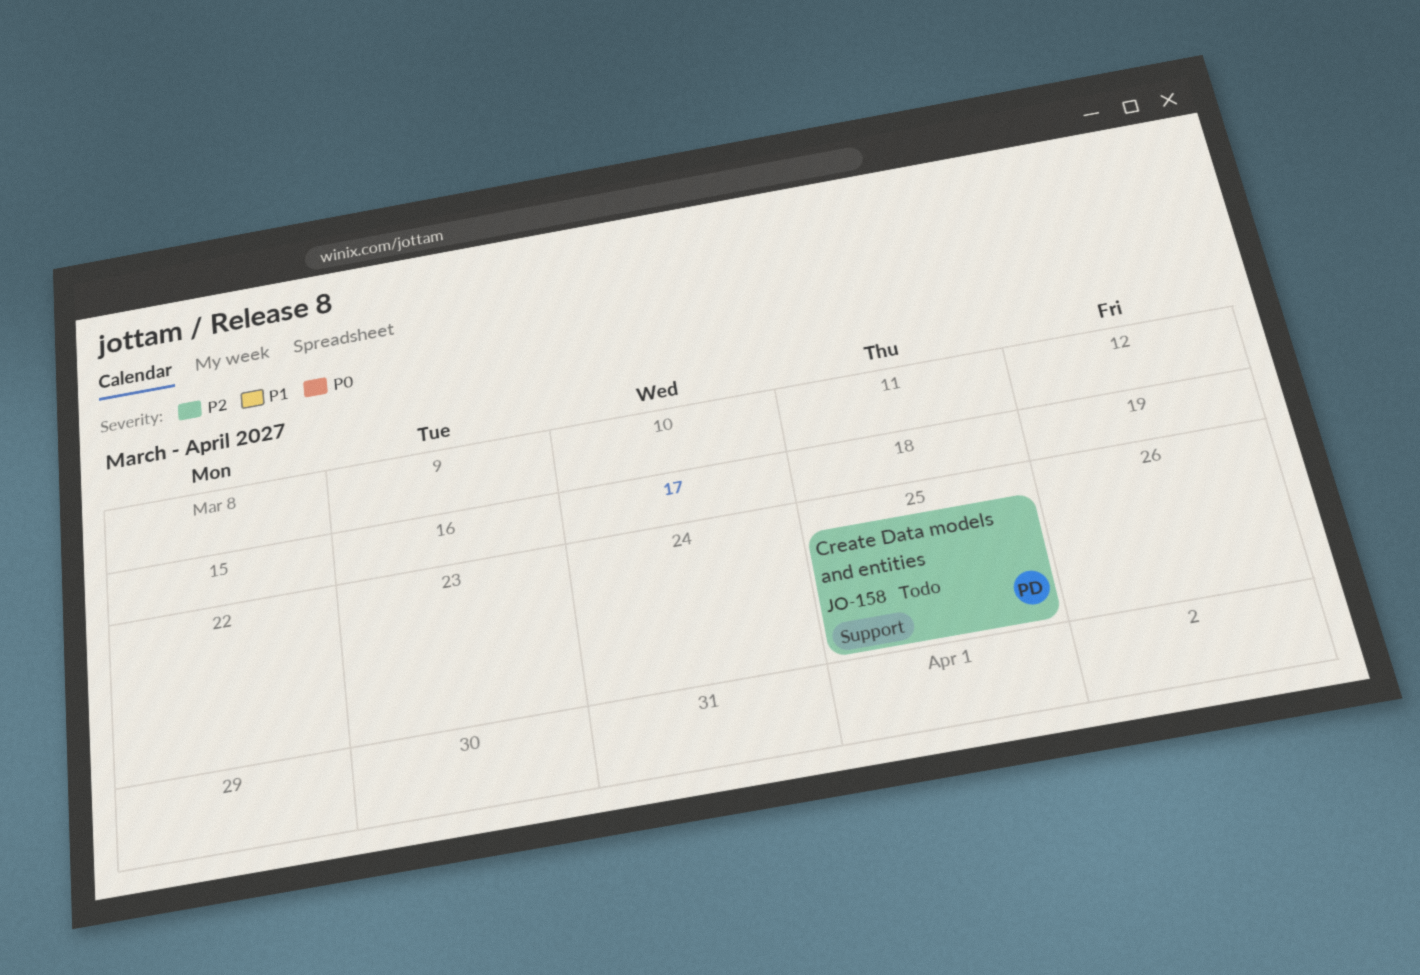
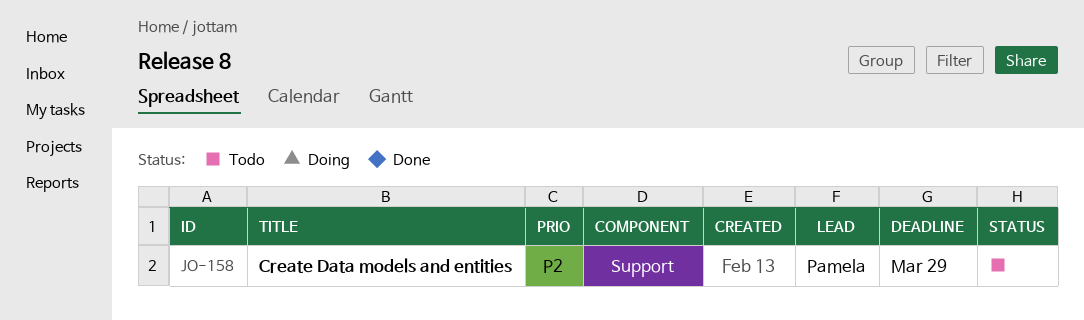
JO-158, due: Mar 25 -> Mar 29

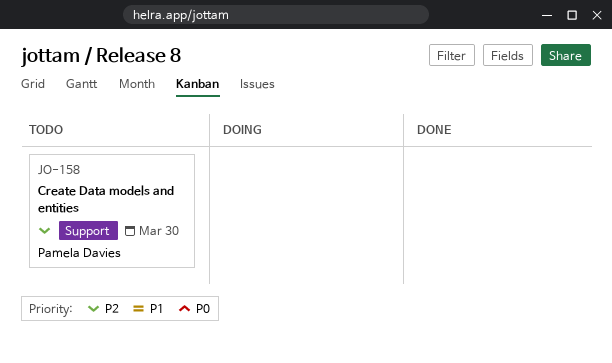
JO-158, due: Mar 29 -> Mar 30

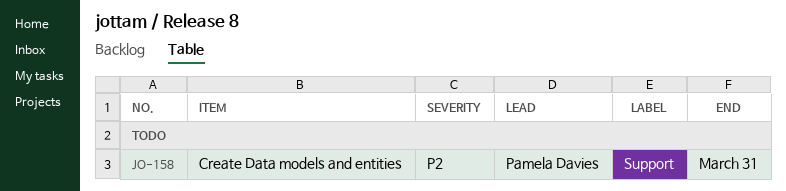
JO-158, due: Mar 30 -> Mar 31

